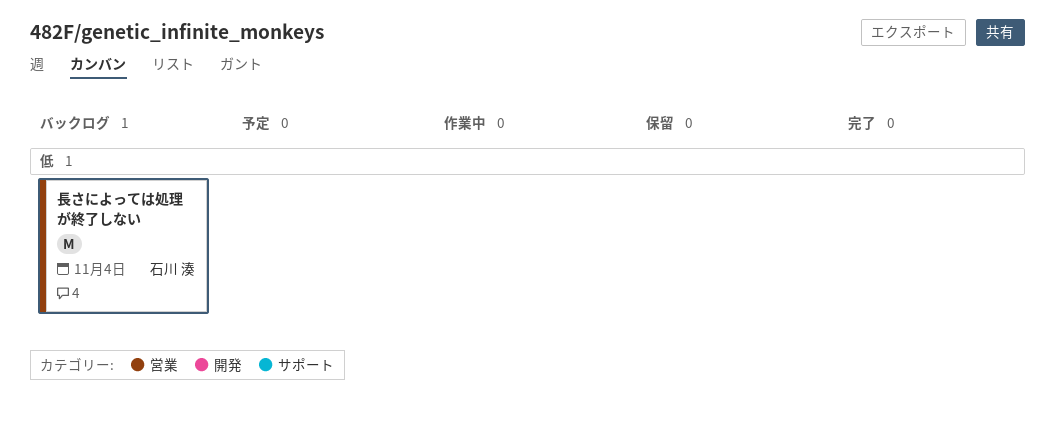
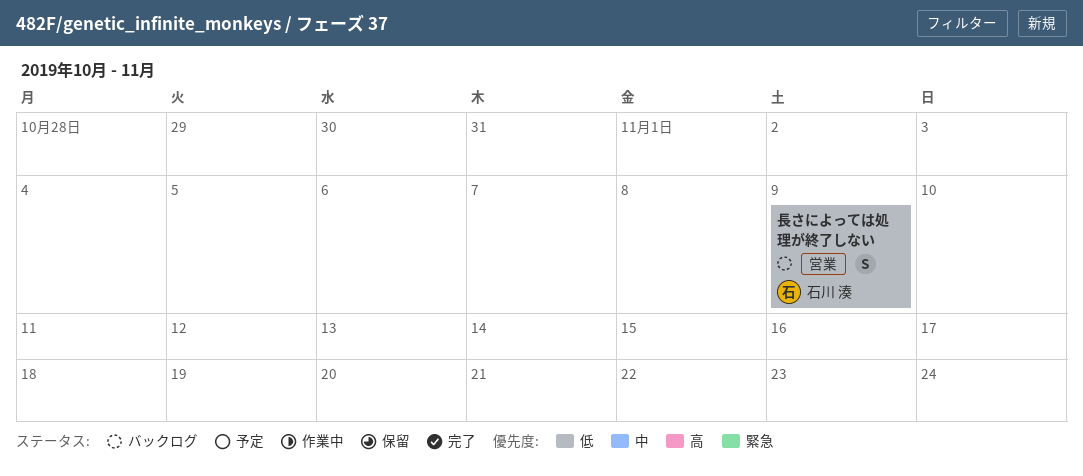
長さによっては処理が終了しない, estimate: M -> S
長さによっては処理が終了しない, due: Nov 4 -> Nov 9

